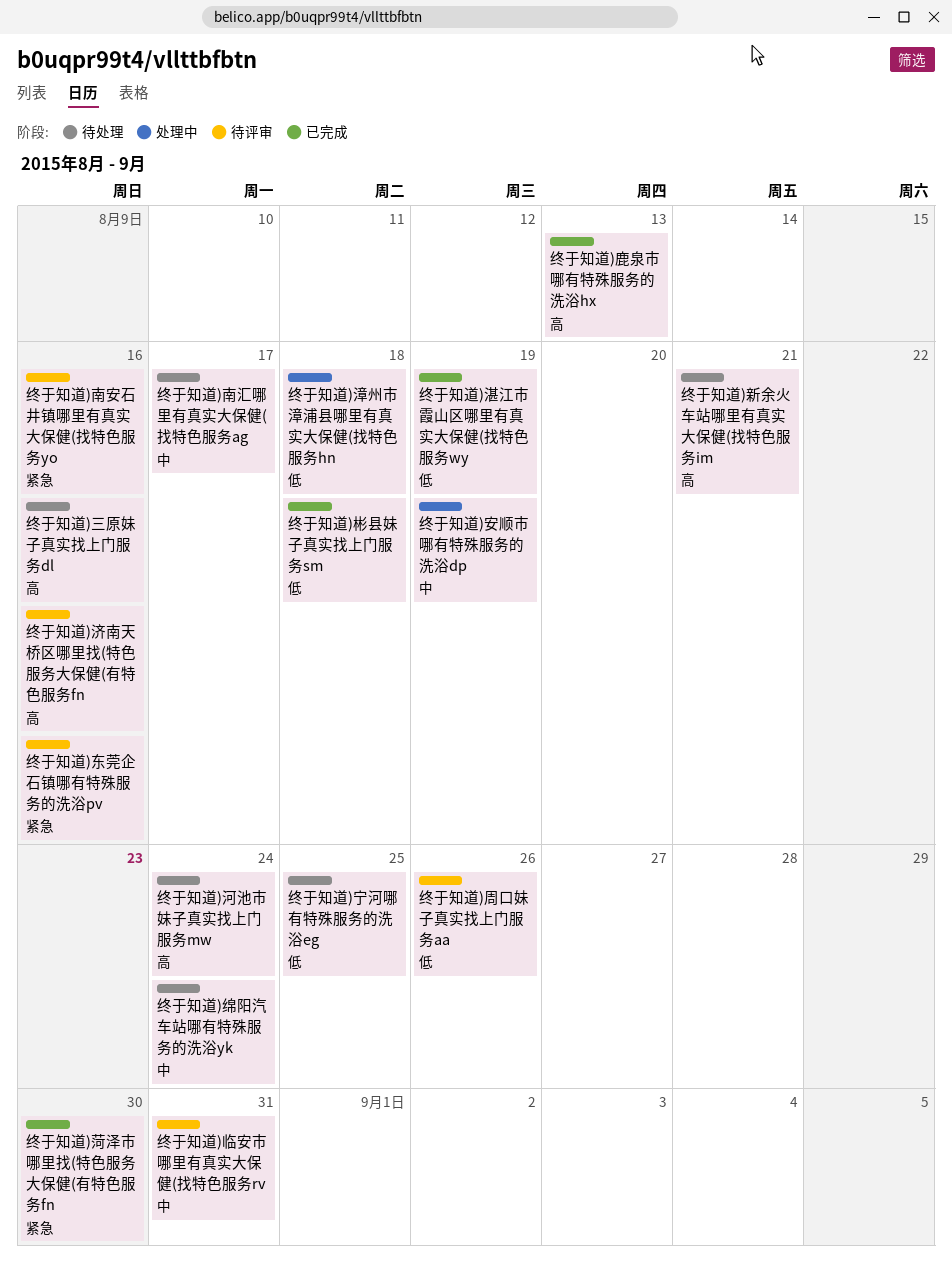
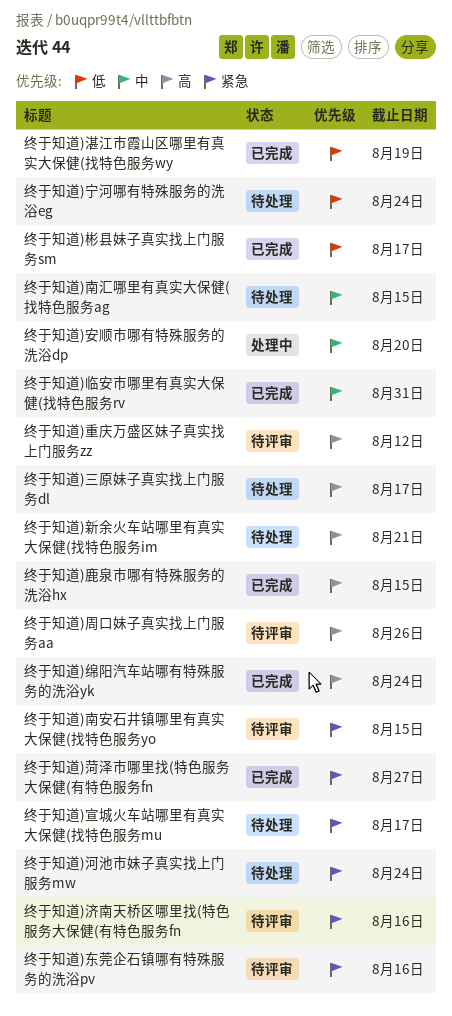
终于知道)三原妹子真实找上门服务dl, due: Aug 16 -> Aug 17
终于知道)临安市哪里有真实大保健(找特色服务rv, status: 待评审 -> 已完成
终于知道)南安石井镇哪里有真实大保健(找特色服务yo, due: Aug 16 -> Aug 15
终于知道)南汇哪里有真实大保健(找特色服务ag, due: Aug 17 -> Aug 15
终于知道)周口妹子真实找上门服务aa, priority: 低 -> 高
终于知道)宁河哪有特殊服务的洗浴eg, due: Aug 25 -> Aug 24
终于知道)安顺市哪有特殊服务的洗浴dp, due: Aug 19 -> Aug 20
终于知道)宣城火车站哪里有真实大保健(找特色服务mu: none -> present
终于知道)彬县妹子真实找上门服务sm, due: Aug 18 -> Aug 17
终于知道)河池市妹子真实找上门服务mw, priority: 高 -> 紧急
终于知道)济南天桥区哪里找(特色服务大保健(有特色服务fn, priority: 高 -> 紧急
终于知道)漳州市漳浦县哪里有真实大保健(找特色服务hn: present -> none
终于知道)绵阳汽车站哪有特殊服务的洗浴yk, status: 待处理 -> 已完成
终于知道)绵阳汽车站哪有特殊服务的洗浴yk, priority: 中 -> 高
终于知道)菏泽市哪里找(特色服务大保健(有特色服务fn, due: Aug 30 -> Aug 27
终于知道)重庆万盛区妹子真实找上门服务zz: none -> present
终于知道)鹿泉市哪有特殊服务的洗浴hx, due: Aug 13 -> Aug 15

